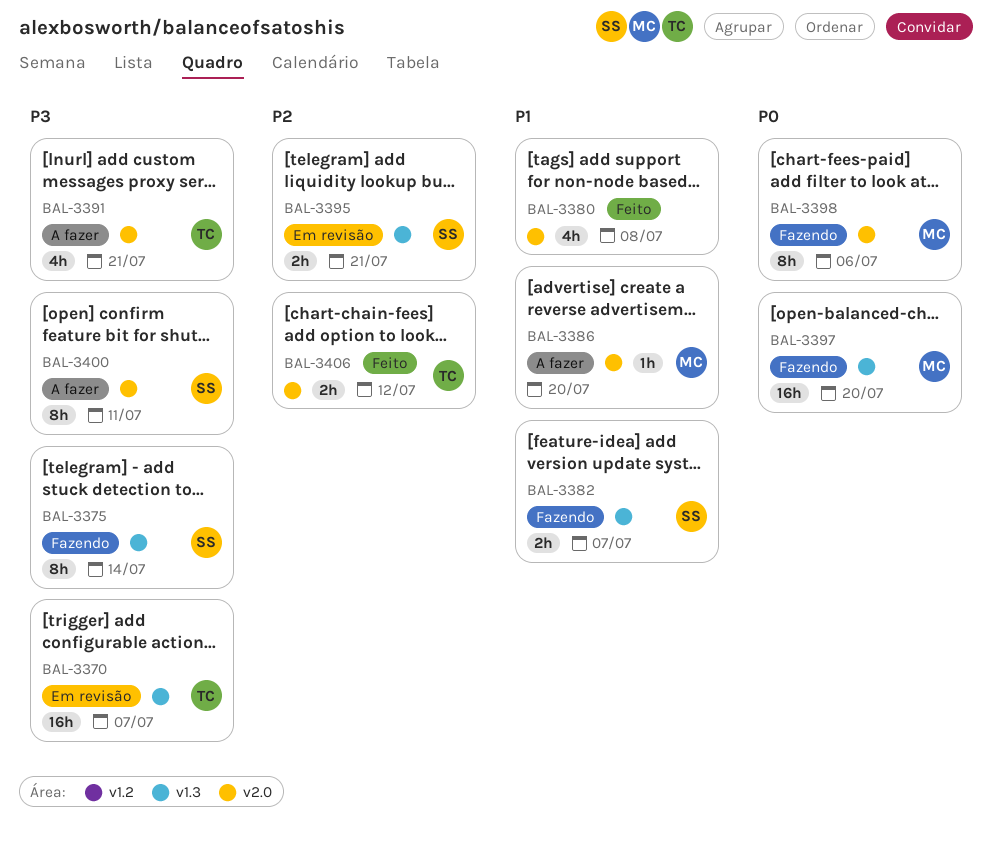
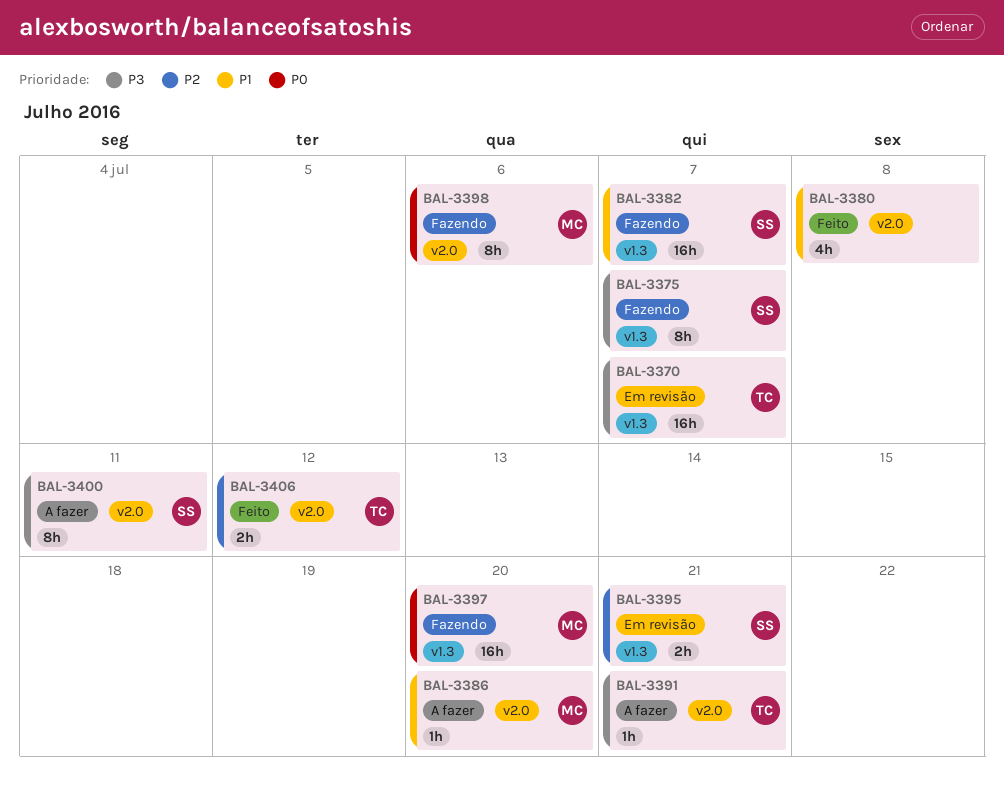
BAL-3375, due: Jul 14 -> Jul 7
BAL-3382, estimate: 2h -> 16h
BAL-3391, estimate: 4h -> 1h

